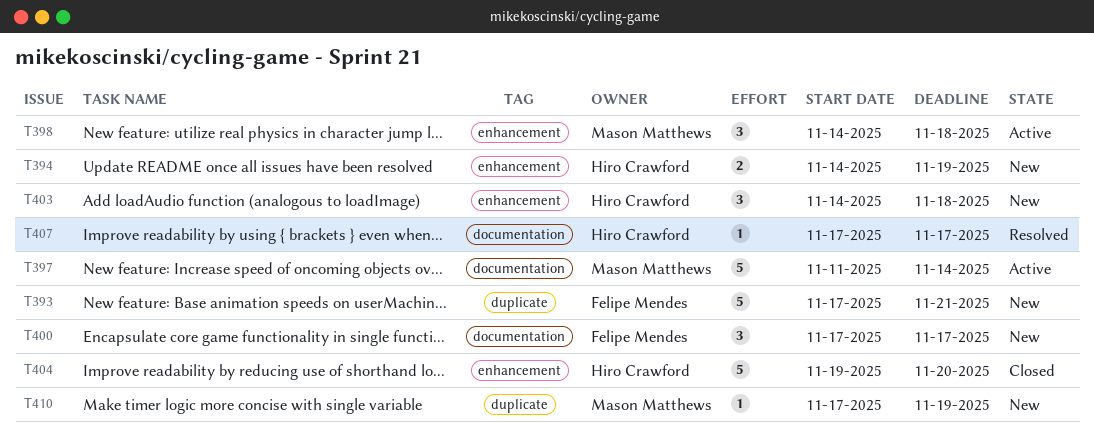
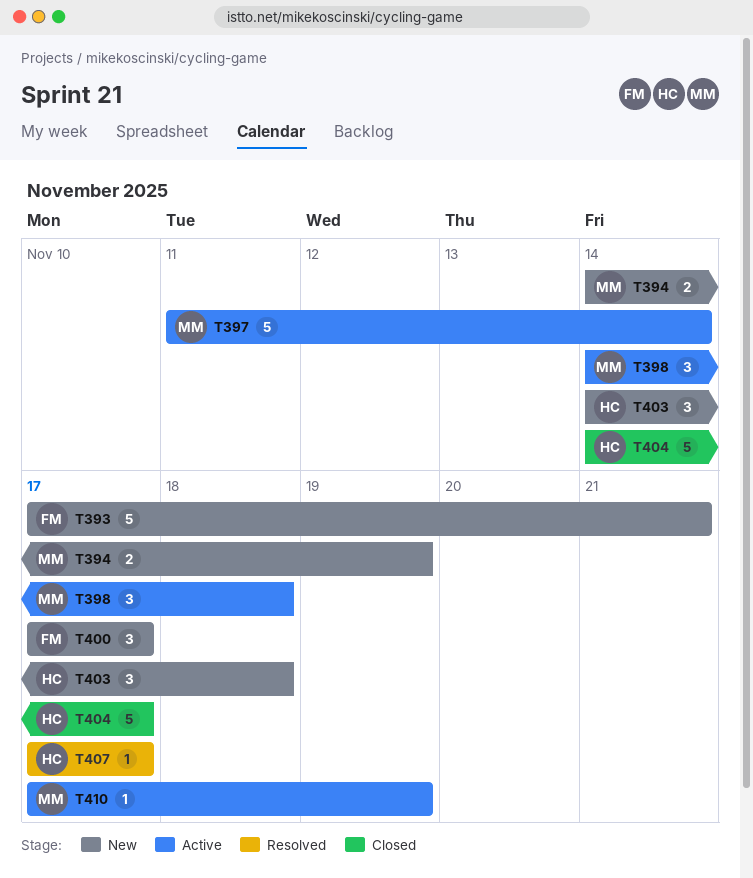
T394, owner: Hiro Crawford -> Mason Matthews
T404, start: Nov 19 -> Nov 14
T404, due: Nov 20 -> Nov 17
T410, status: New -> Active

